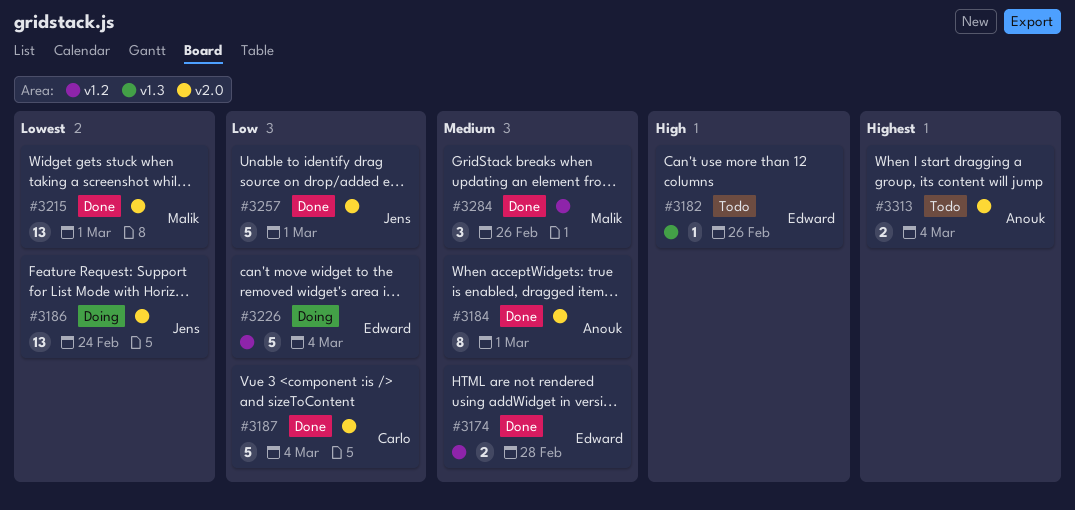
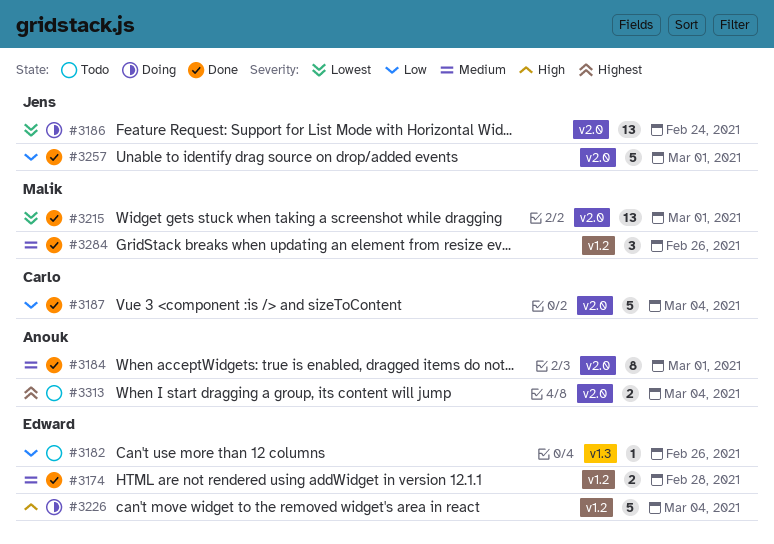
#3182, priority: High -> Low
#3226, priority: Low -> High

